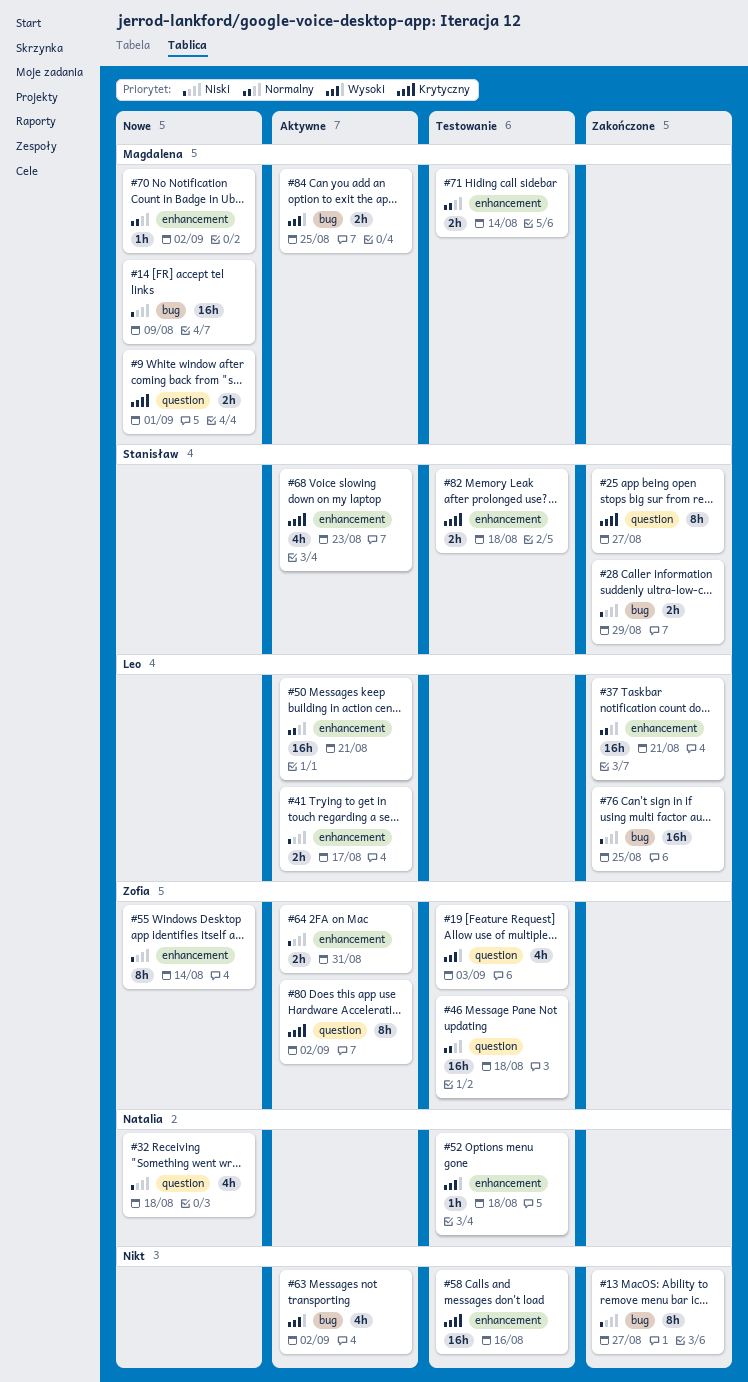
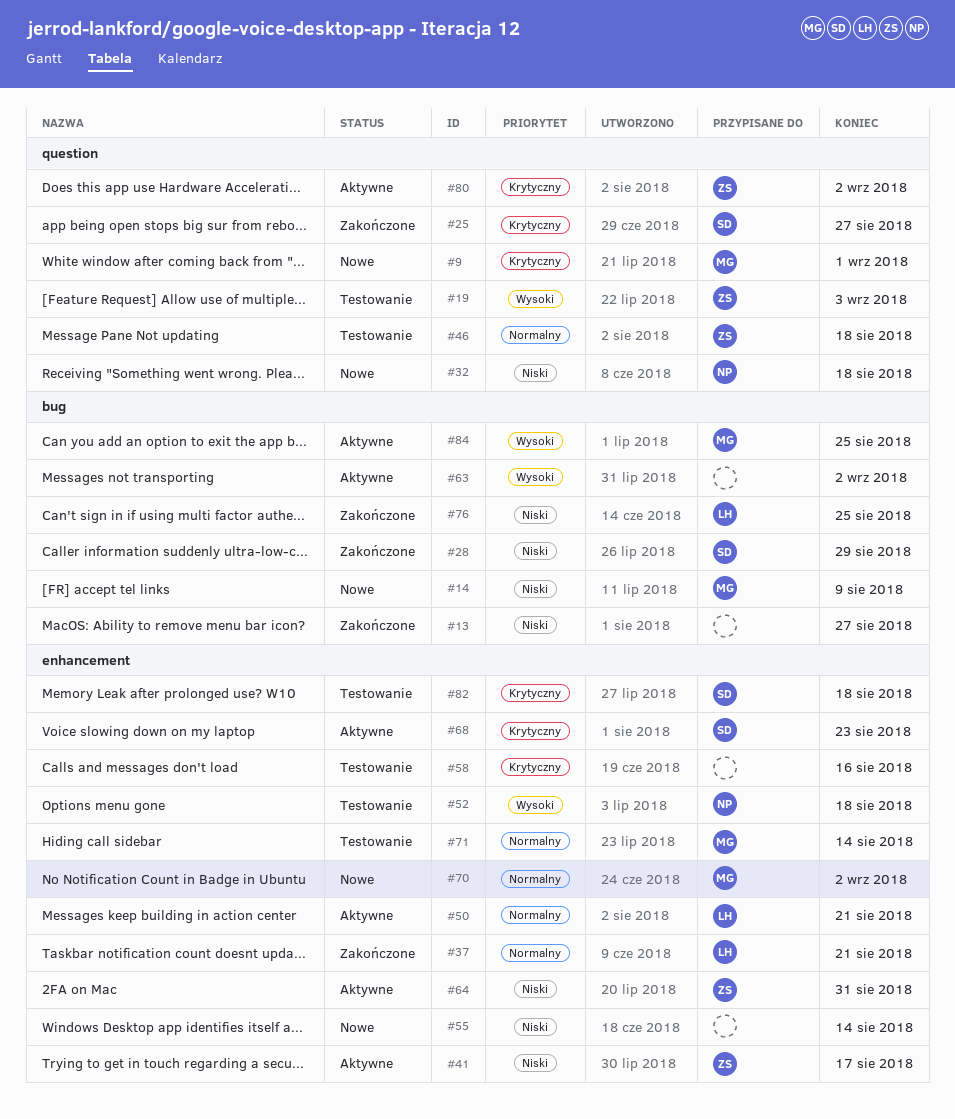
#41, owner: Leo -> Zofia
#55, owner: Zofia -> none

